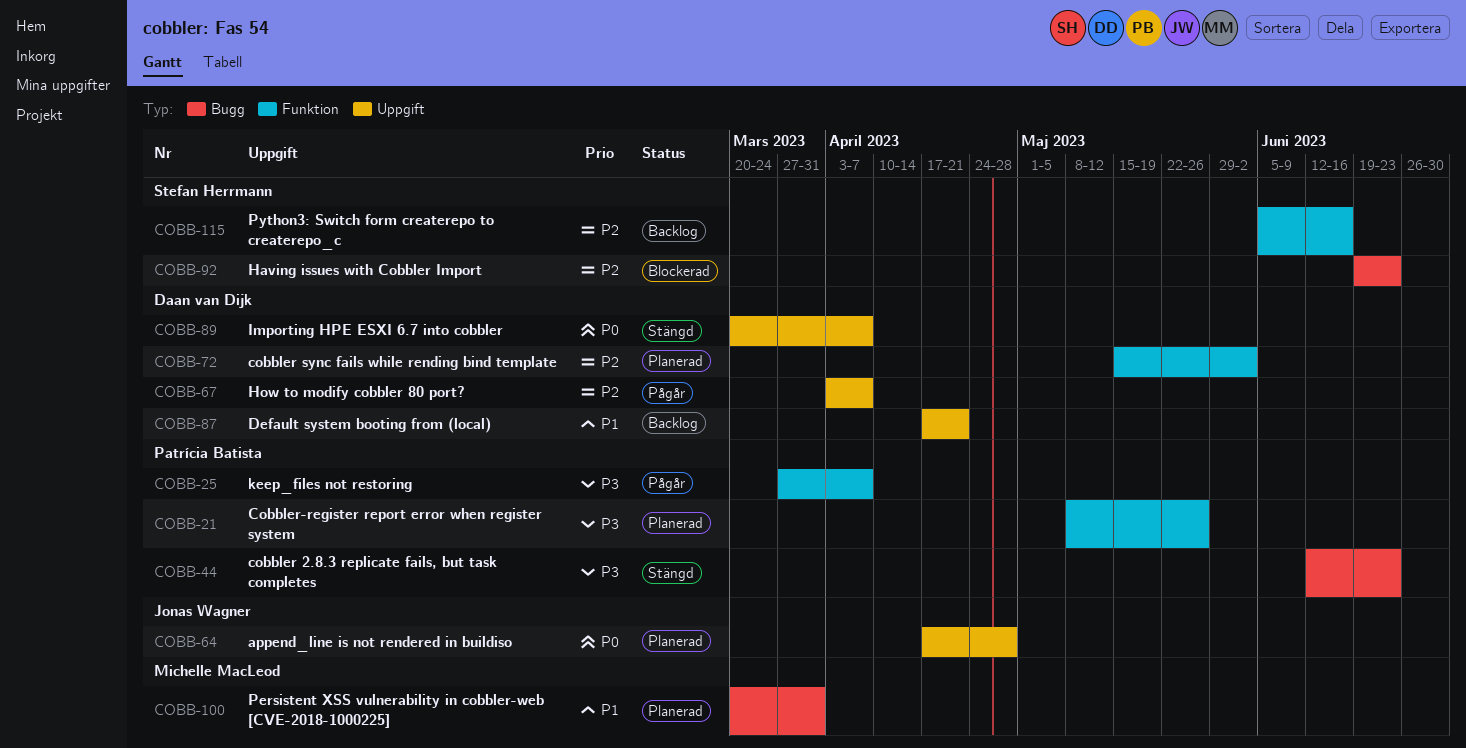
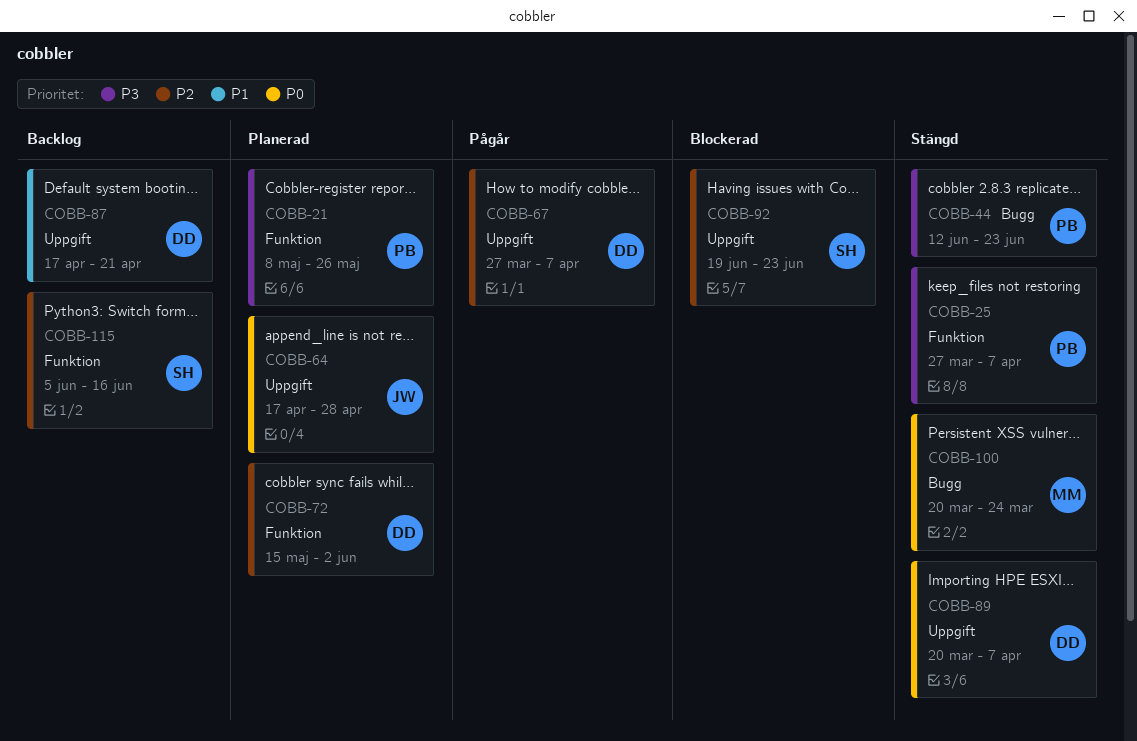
COBB-25, status: Pågår -> Stängd
COBB-67, start: Apr 3 -> Mar 27
COBB-92, label: Bugg -> Uppgift
COBB-100, status: Planerad -> Stängd
COBB-100, priority: P1 -> P0
COBB-100, due: Mar 31 -> Mar 24

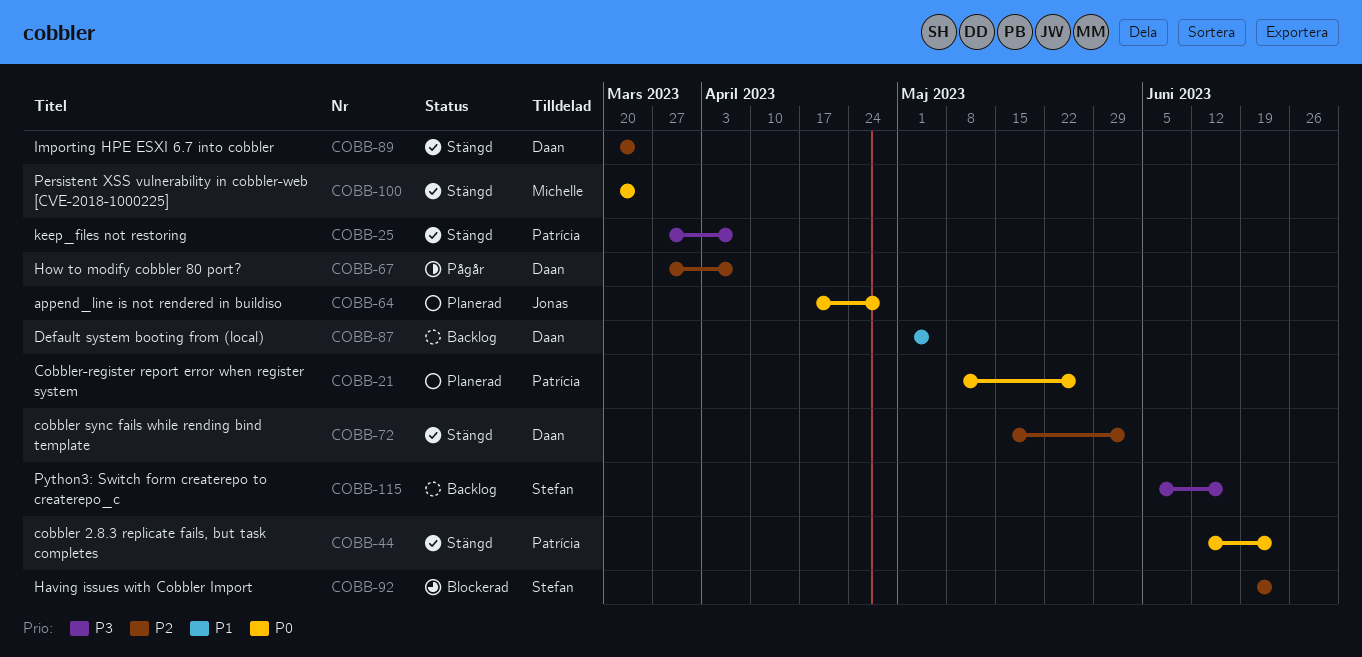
COBB-21, priority: P3 -> P0
COBB-44, priority: P3 -> P0
COBB-72, status: Planerad -> Stängd
COBB-87, start: Apr 17 -> May 1
COBB-87, due: Apr 21 -> May 5
COBB-89, priority: P0 -> P2
COBB-89, due: Apr 7 -> Mar 24
COBB-115, priority: P2 -> P3

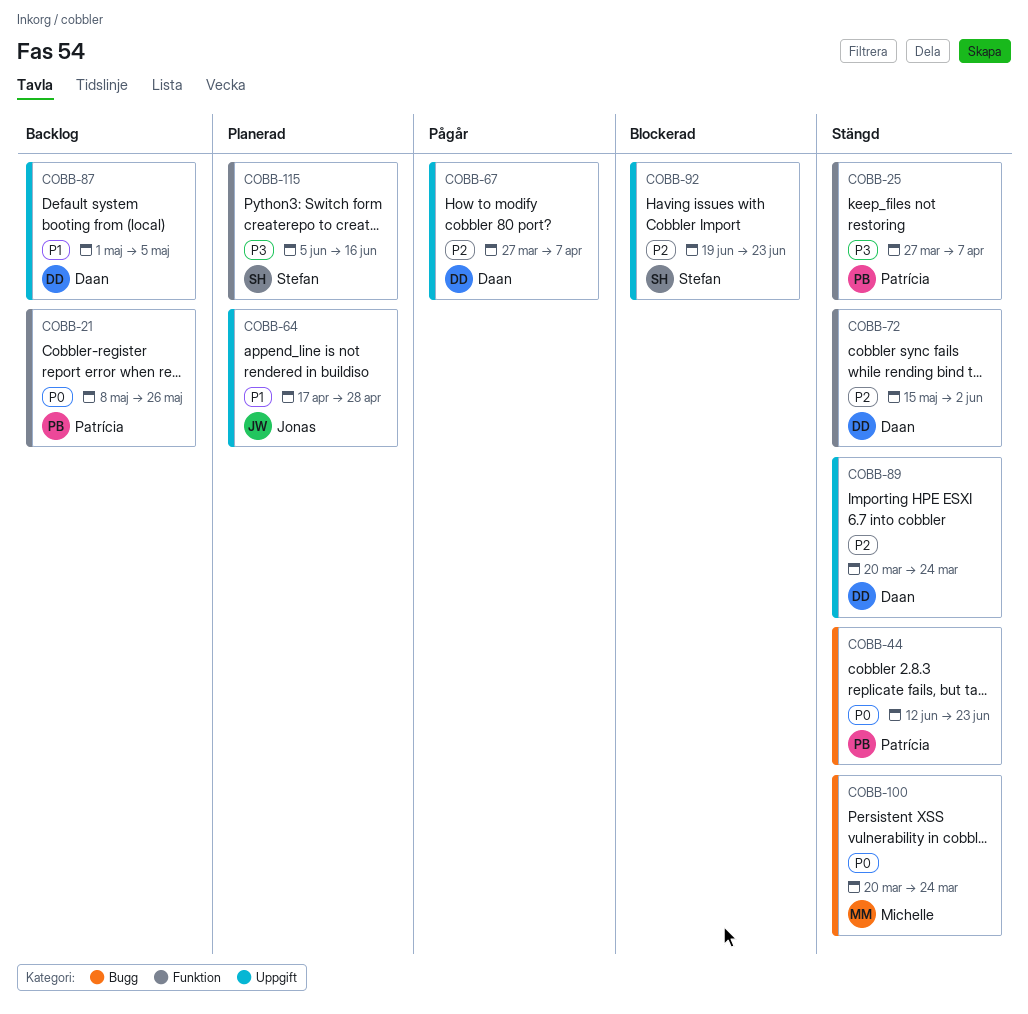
COBB-21, status: Planerad -> Backlog
COBB-64, priority: P0 -> P1
COBB-115, status: Backlog -> Planerad

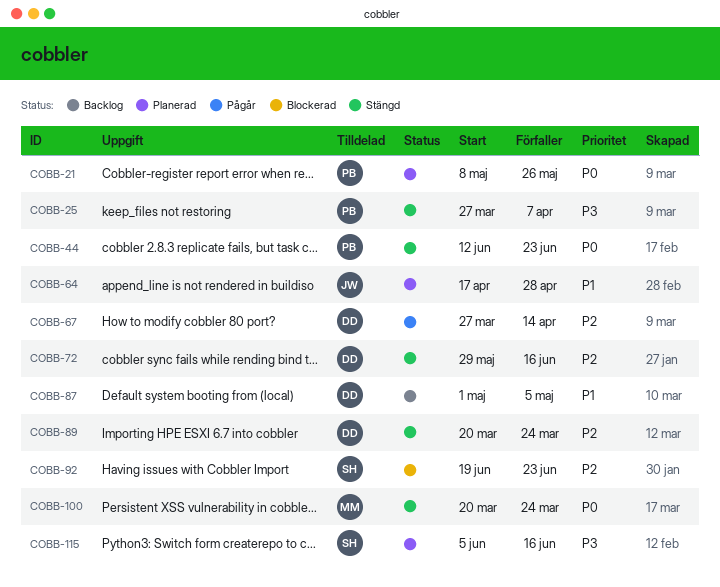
COBB-21, status: Backlog -> Planerad
COBB-67, due: Apr 7 -> Apr 14
COBB-72, start: May 15 -> May 29
COBB-72, due: Jun 2 -> Jun 16

